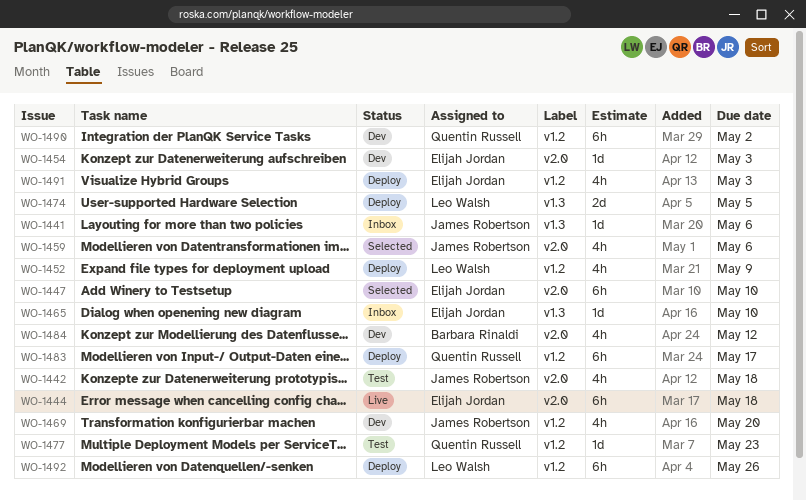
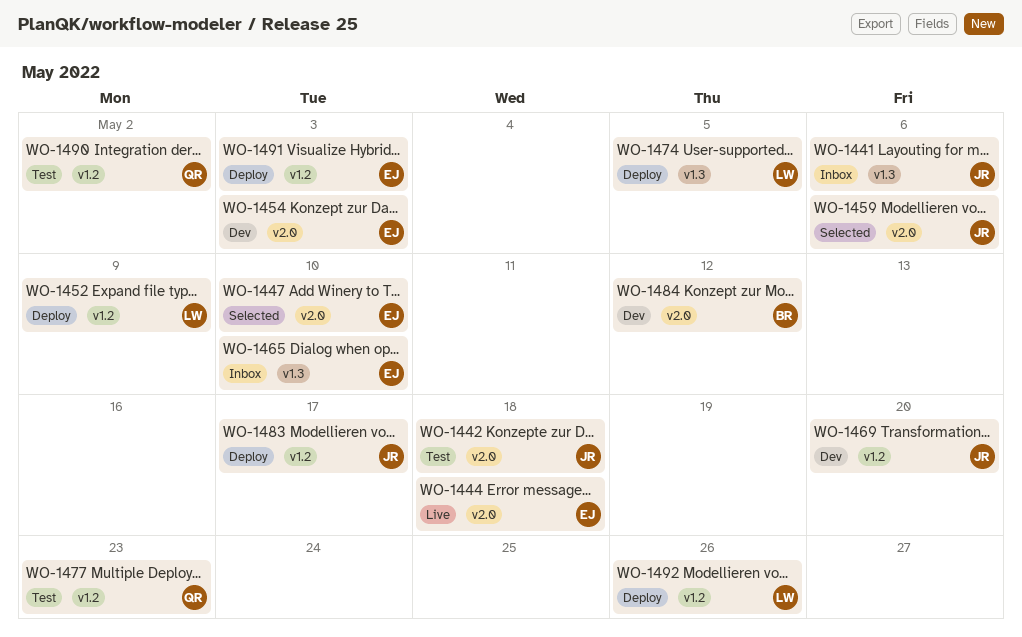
WO-1483, owner: Quentin Russell -> James Robertson
WO-1490, status: Dev -> Test

